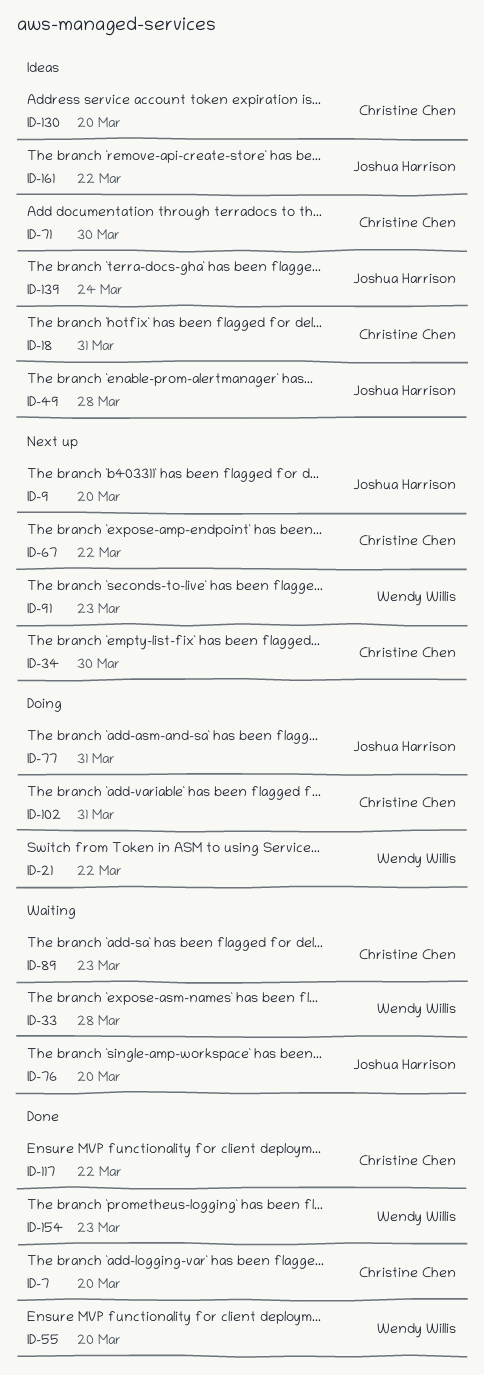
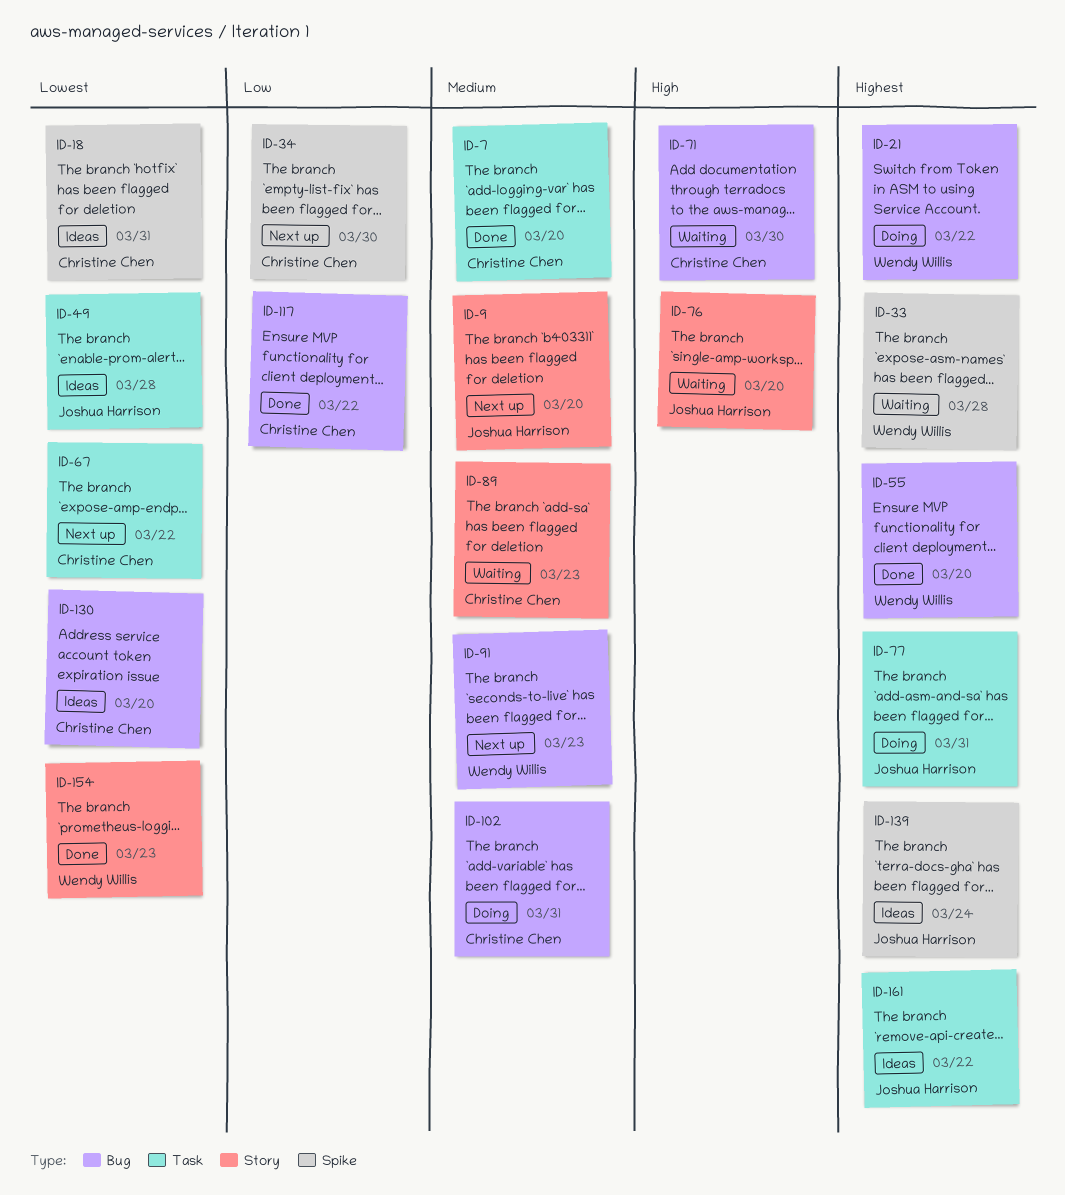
ID-71, status: Ideas -> Waiting

